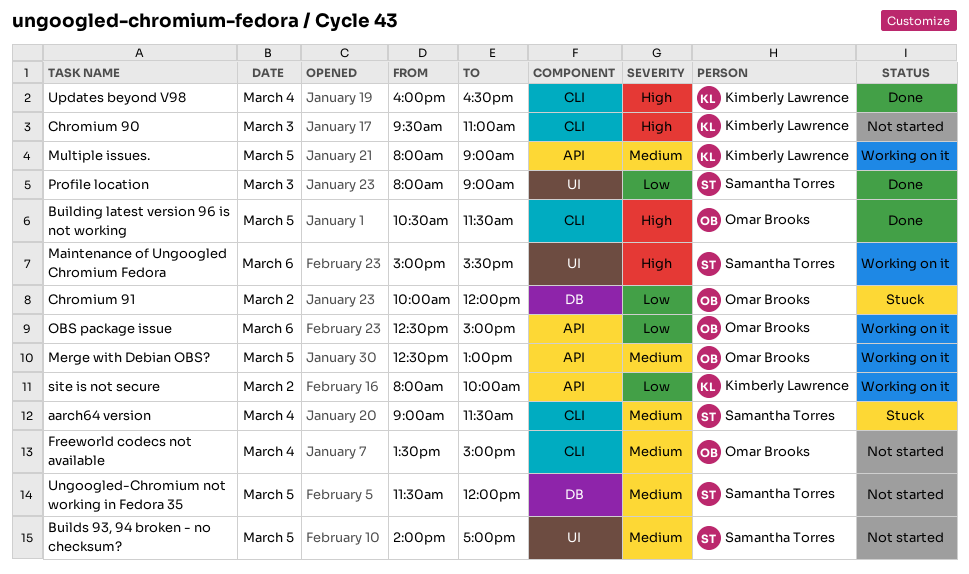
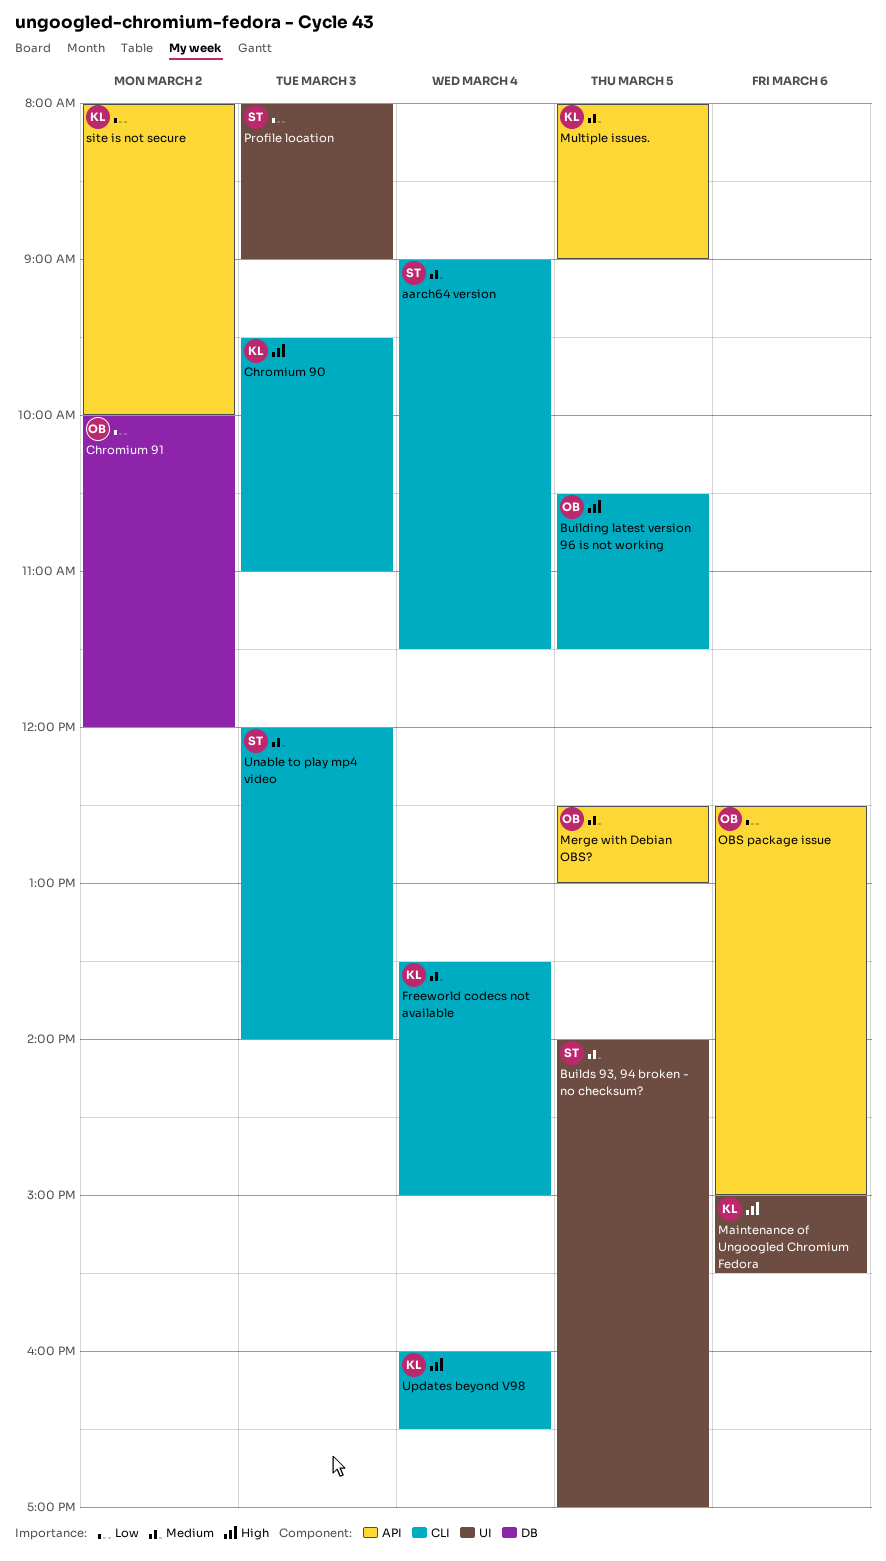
Freeworld codecs not available, owner: Omar Brooks -> Kimberly Lawrence
Maintenance of Ungoogled Chromium Fedora, owner: Samantha Torres -> Kimberly Lawrence
Unable to play mp4 video: none -> present
Ungoogled-Chromium not working in Fedora 35: present -> none

